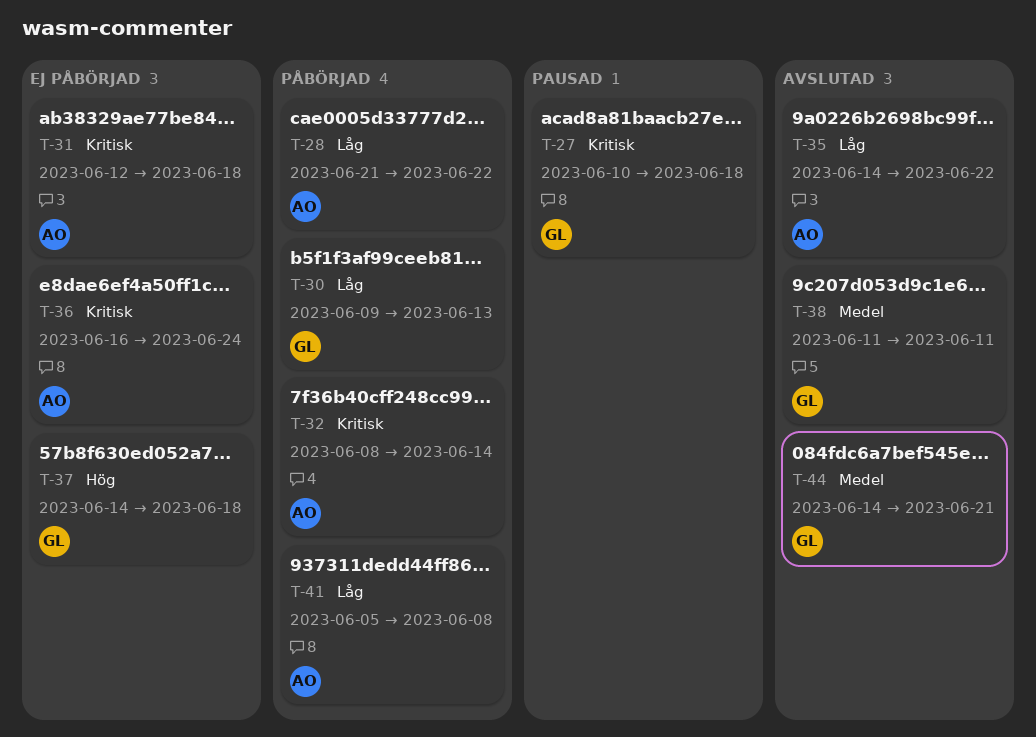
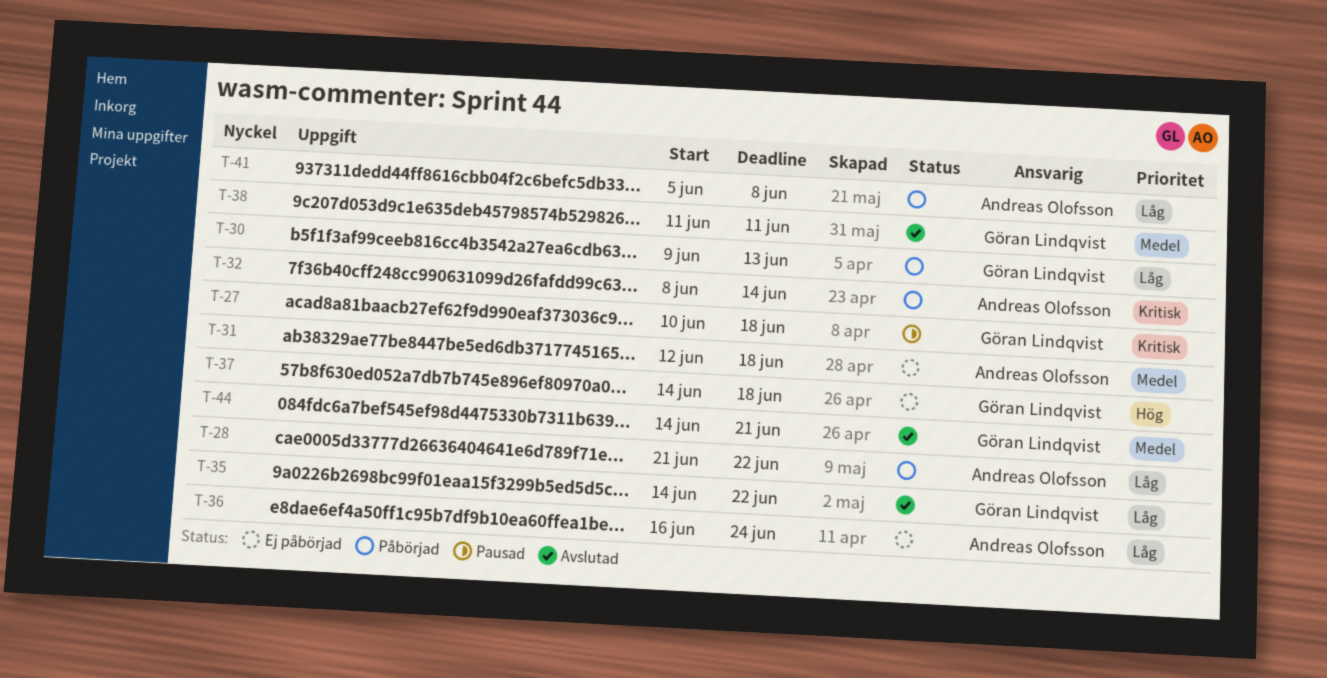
T-31, priority: Kritisk -> Medel
T-35, owner: Andreas Olofsson -> Göran Lindqvist
T-36, priority: Kritisk -> Låg

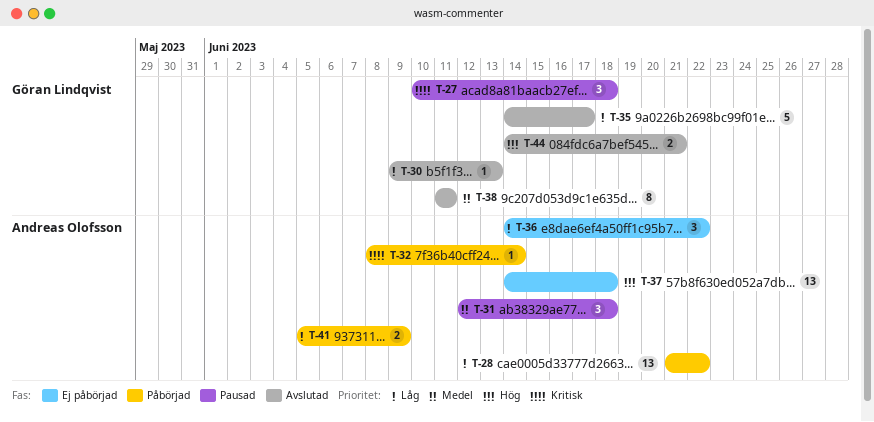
T-30, status: Påbörjad -> Avslutad
T-31, status: Ej påbörjad -> Pausad
T-35, due: Jun 22 -> Jun 17
T-36, start: Jun 16 -> Jun 14
T-36, due: Jun 24 -> Jun 22
T-37, owner: Göran Lindqvist -> Andreas Olofsson
T-41, due: Jun 8 -> Jun 9
T-44, priority: Medel -> Hög

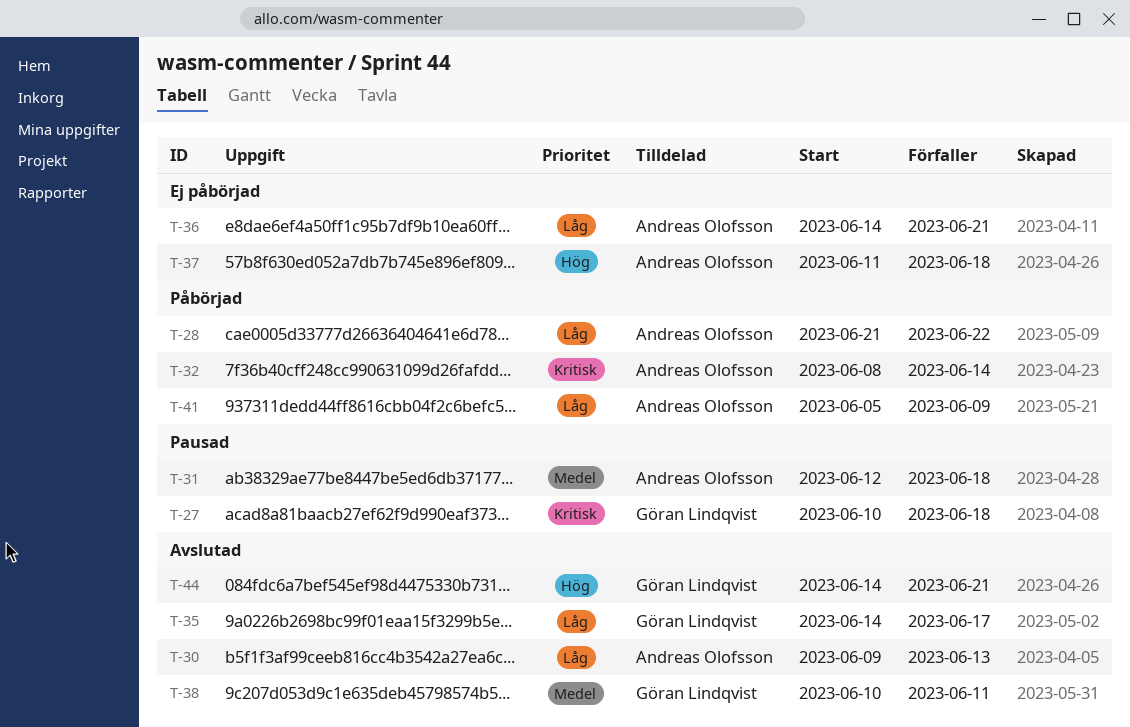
T-30, owner: Göran Lindqvist -> Andreas Olofsson
T-36, due: Jun 22 -> Jun 21
T-37, start: Jun 14 -> Jun 11
T-38, start: Jun 11 -> Jun 10

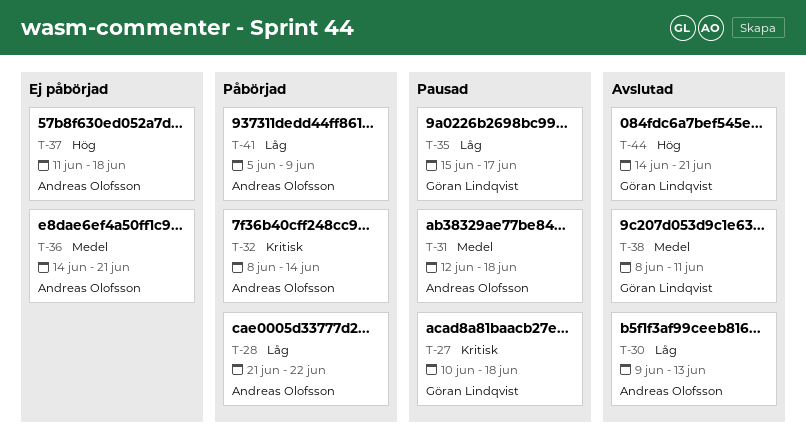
T-35, status: Avslutad -> Pausad
T-35, start: Jun 14 -> Jun 15
T-36, priority: Låg -> Medel
T-38, start: Jun 10 -> Jun 8

